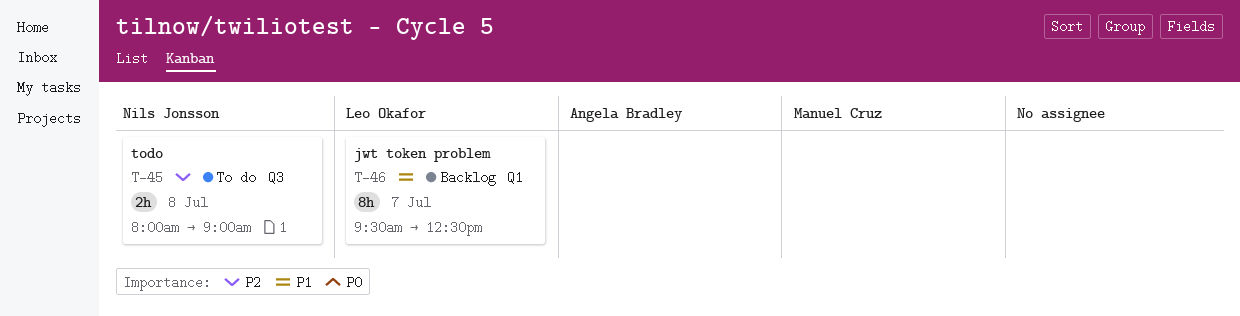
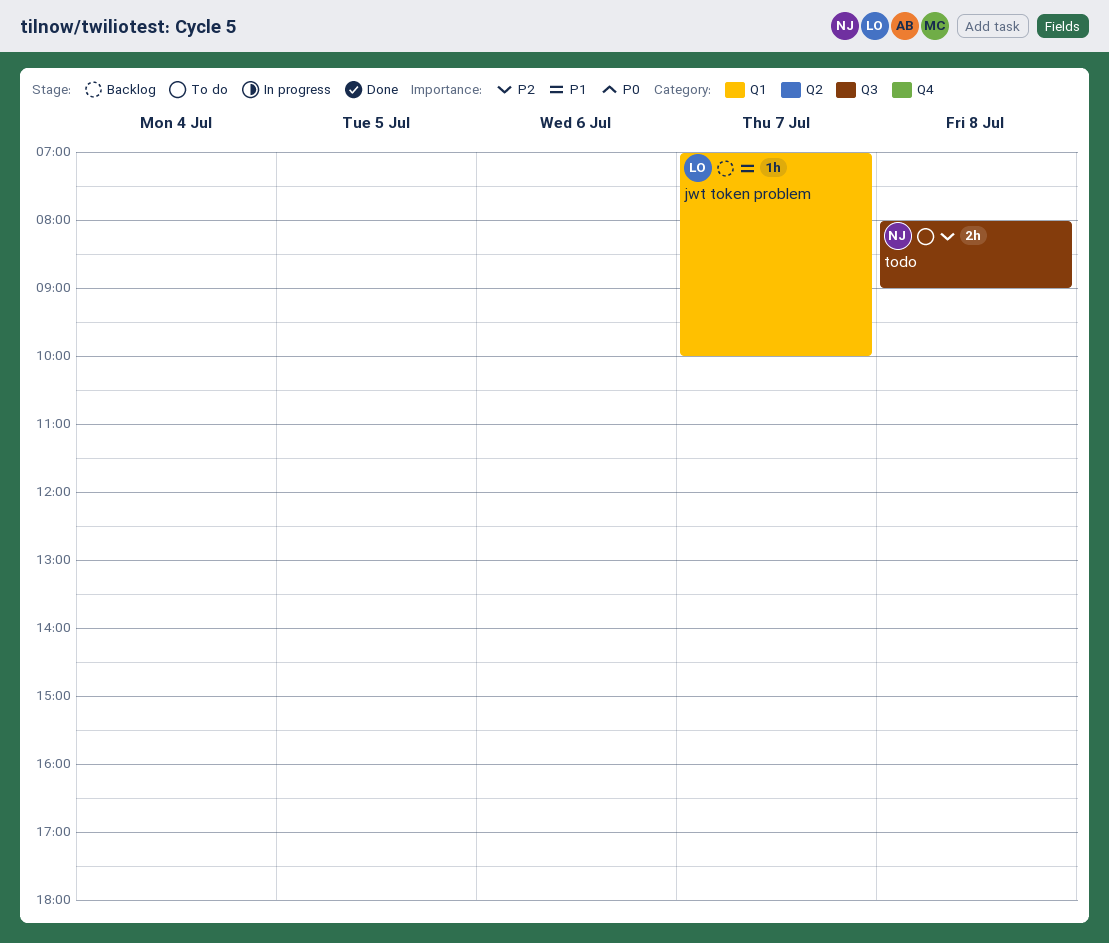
jwt token problem, estimate: 8h -> 1h
jwt token problem, begins: 09:30 -> 07:00
jwt token problem, ends: 12:30 -> 10:00

